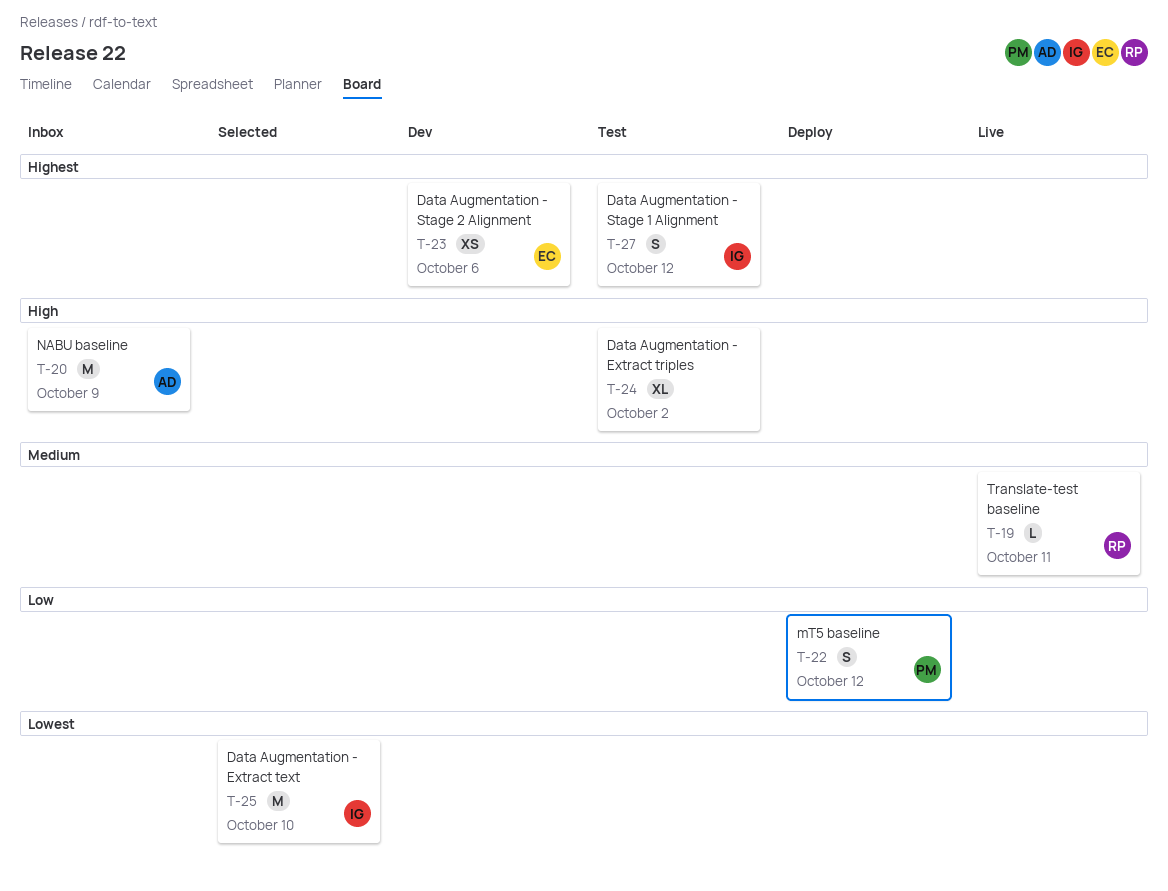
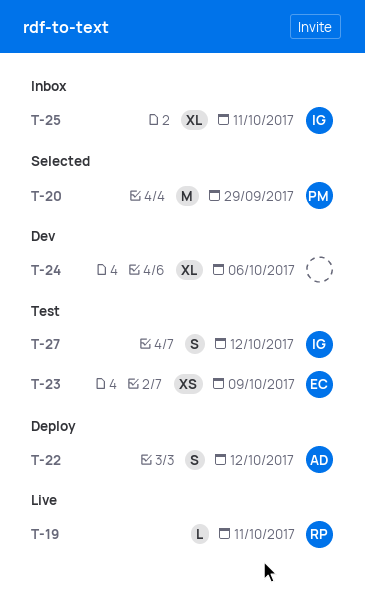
T-20, status: Inbox -> Selected
T-20, owner: AD -> PM
T-20, due: Oct 9 -> Sep 29
T-22, owner: PM -> AD
T-23, status: Dev -> Test
T-23, due: Oct 6 -> Oct 9
T-24, status: Test -> Dev
T-24, due: Oct 2 -> Oct 6
T-25, status: Selected -> Inbox
T-25, estimate: M -> XL
T-25, due: Oct 10 -> Oct 11

